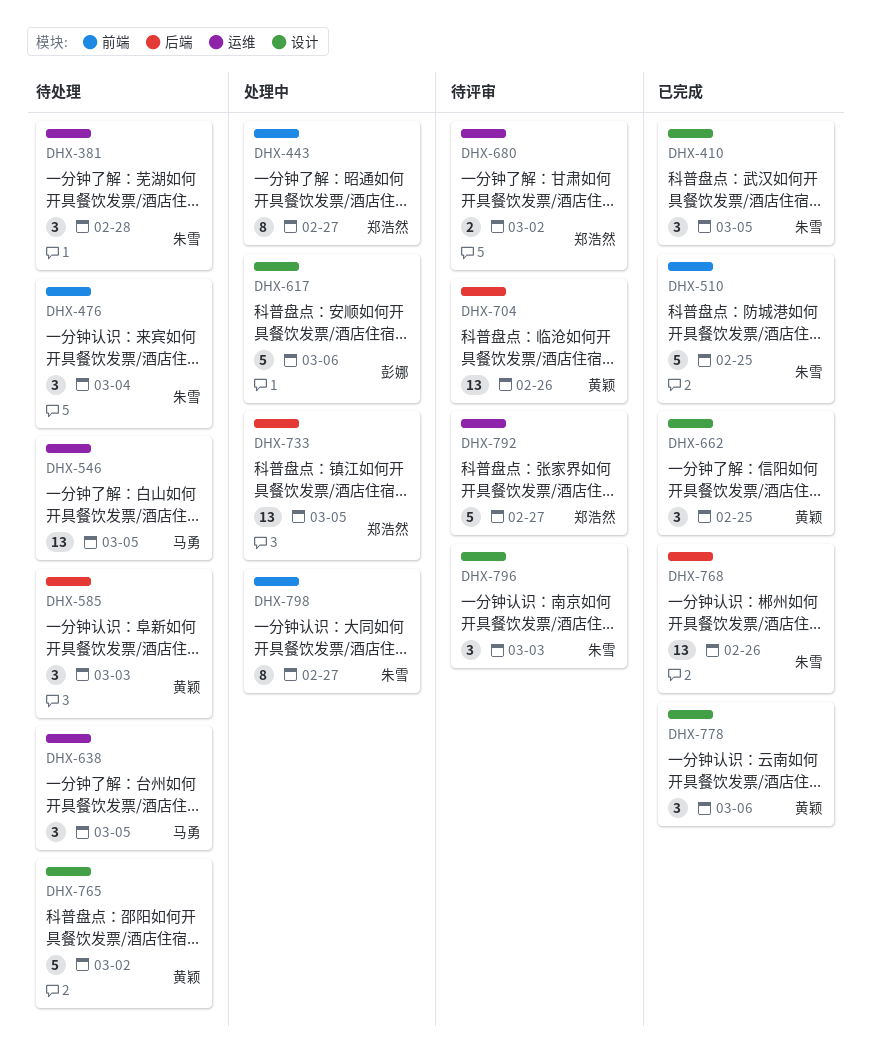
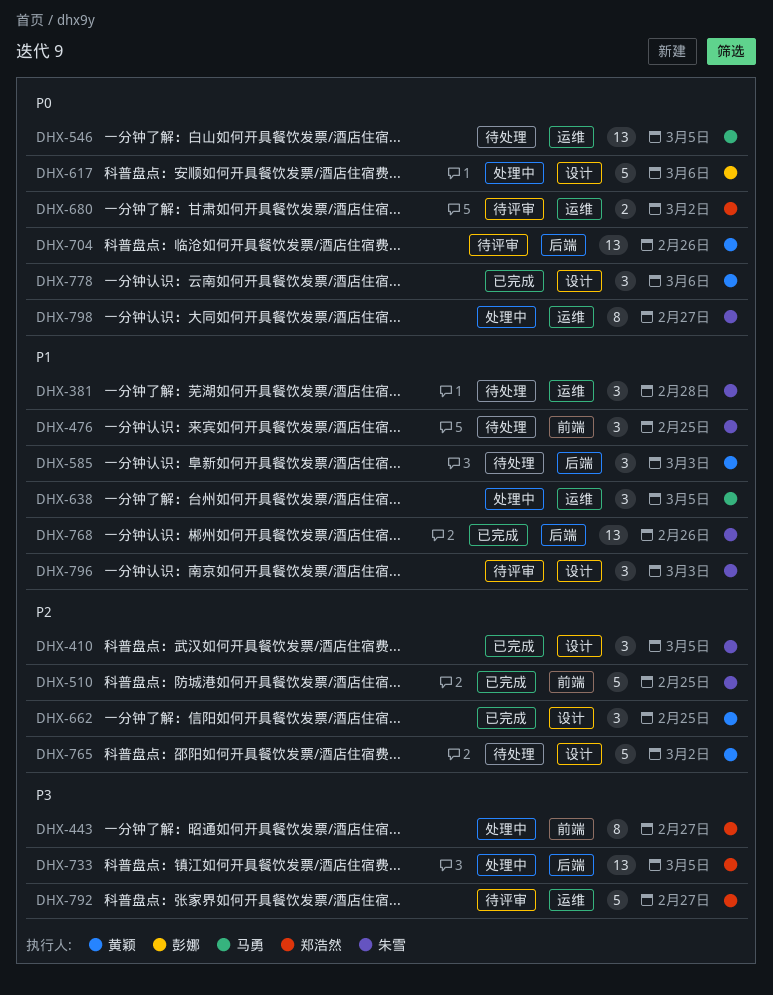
DHX-476, due: Mar 4 -> Feb 25
DHX-638, status: 待处理 -> 处理中
DHX-798, label: 前端 -> 运维

